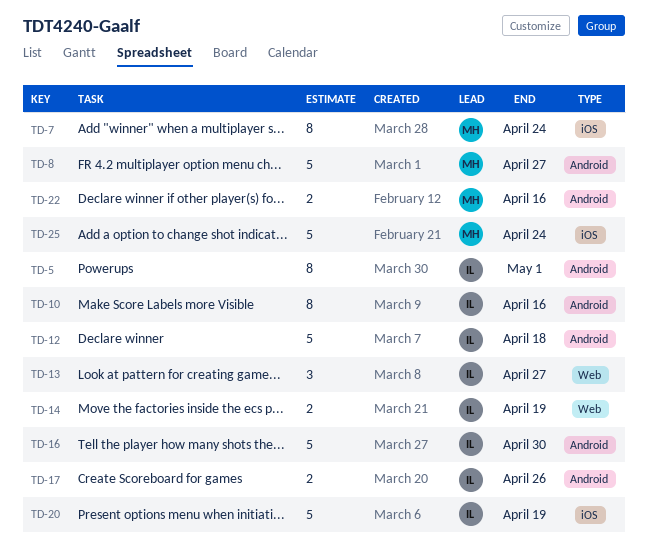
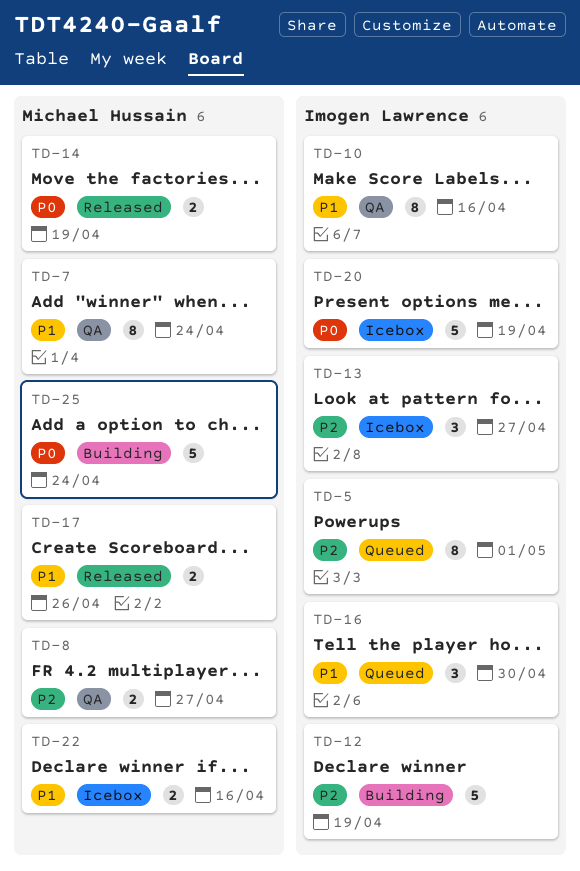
TD-8, estimate: 5 -> 2
TD-12, due: Apr 18 -> Apr 19
TD-14, owner: Imogen Lawrence -> Michael Hussain
TD-16, estimate: 5 -> 3
TD-17, owner: Imogen Lawrence -> Michael Hussain

